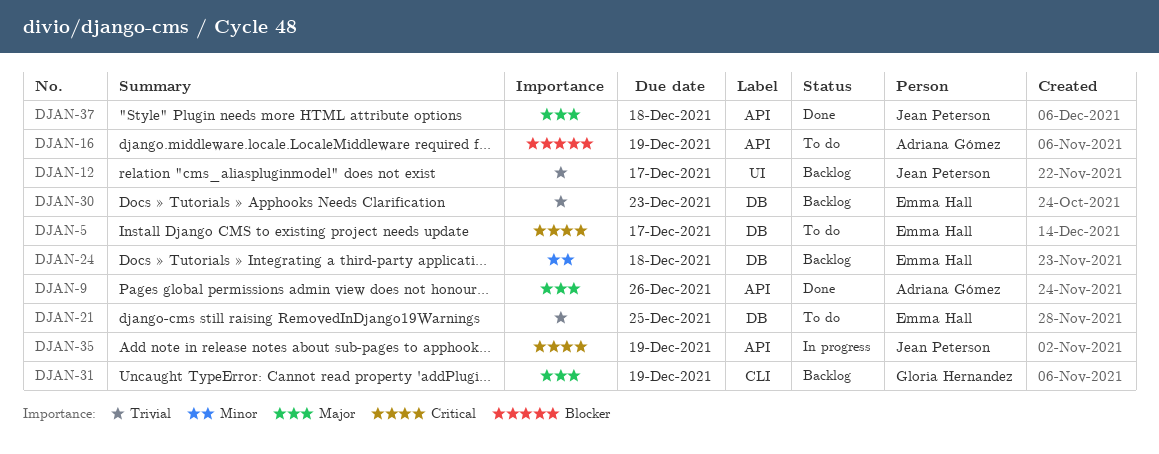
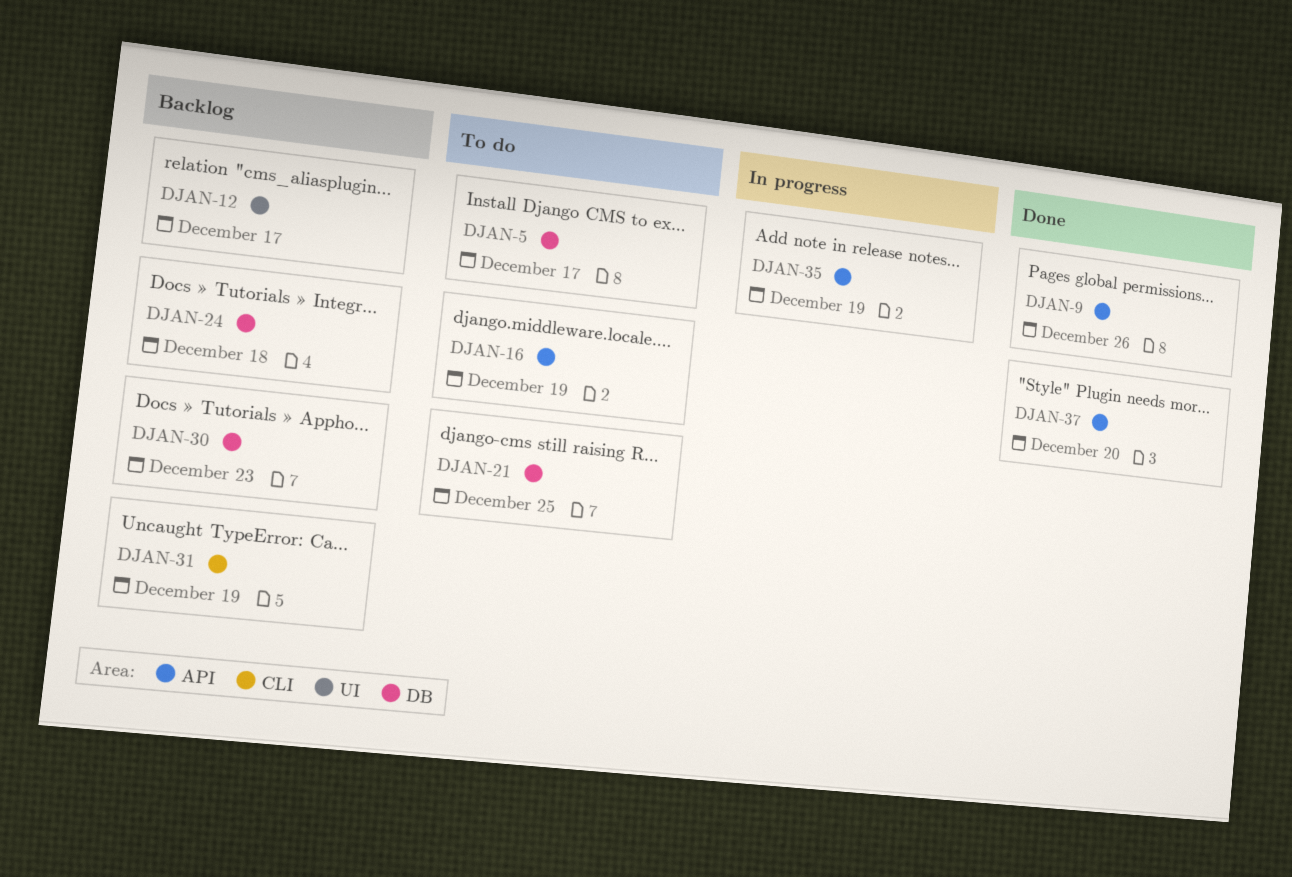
DJAN-37, due: Dec 18 -> Dec 20

